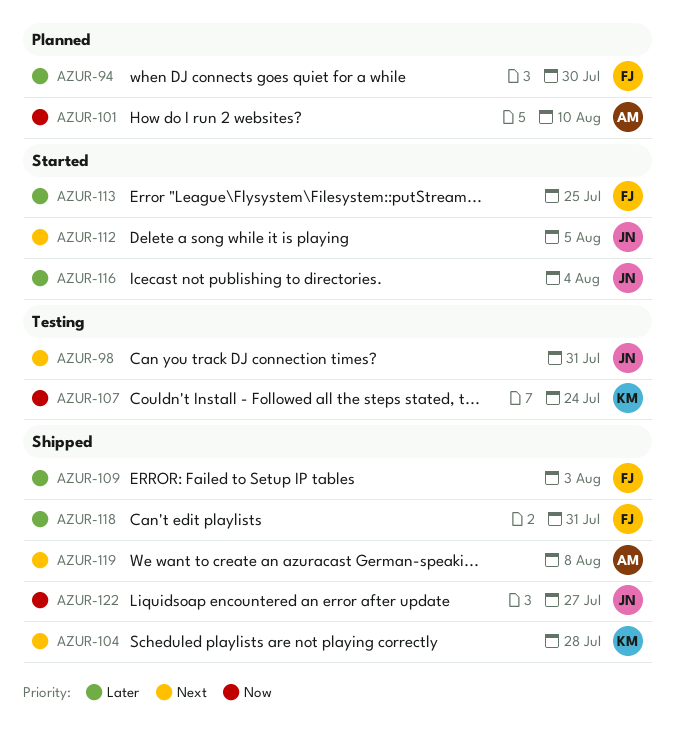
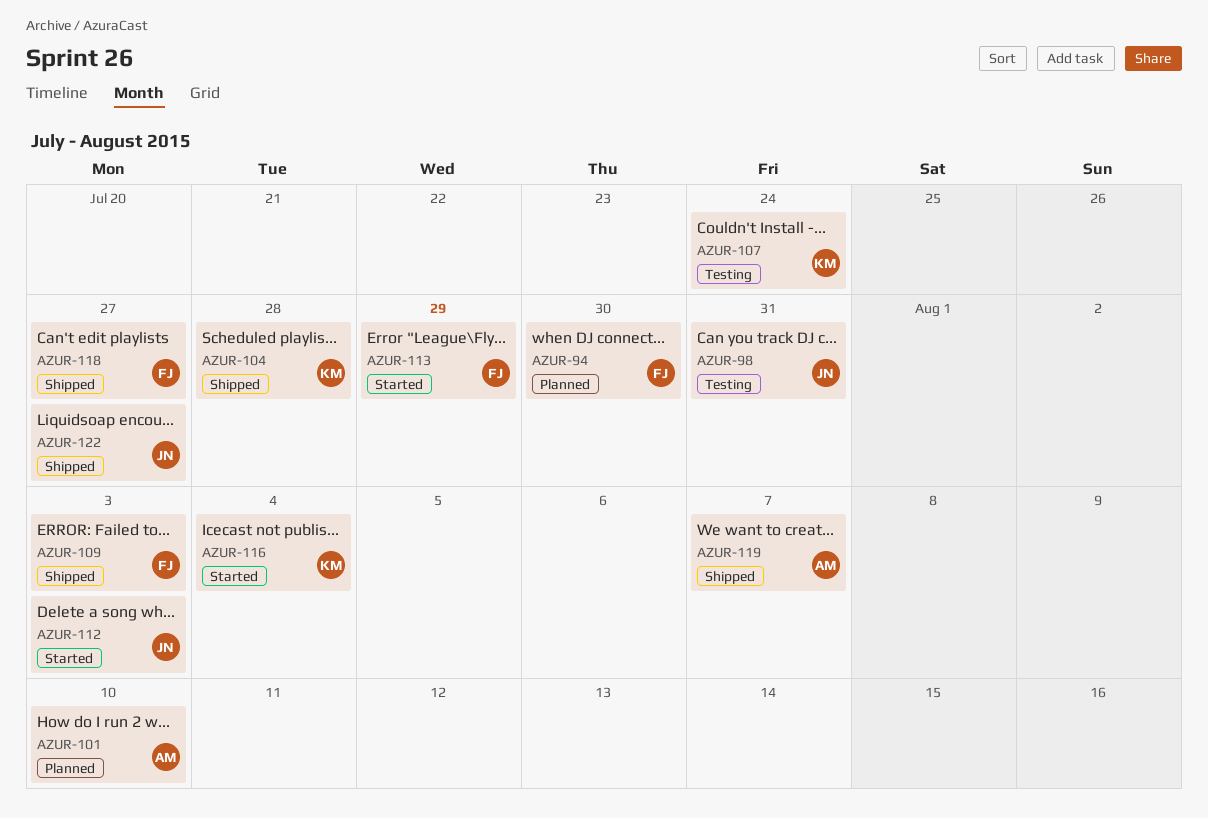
AZUR-112, due: Aug 5 -> Aug 3
AZUR-113, due: Jul 25 -> Jul 29
AZUR-116, owner: JN -> KM
AZUR-118, due: Jul 31 -> Jul 27
AZUR-119, due: Aug 8 -> Aug 7

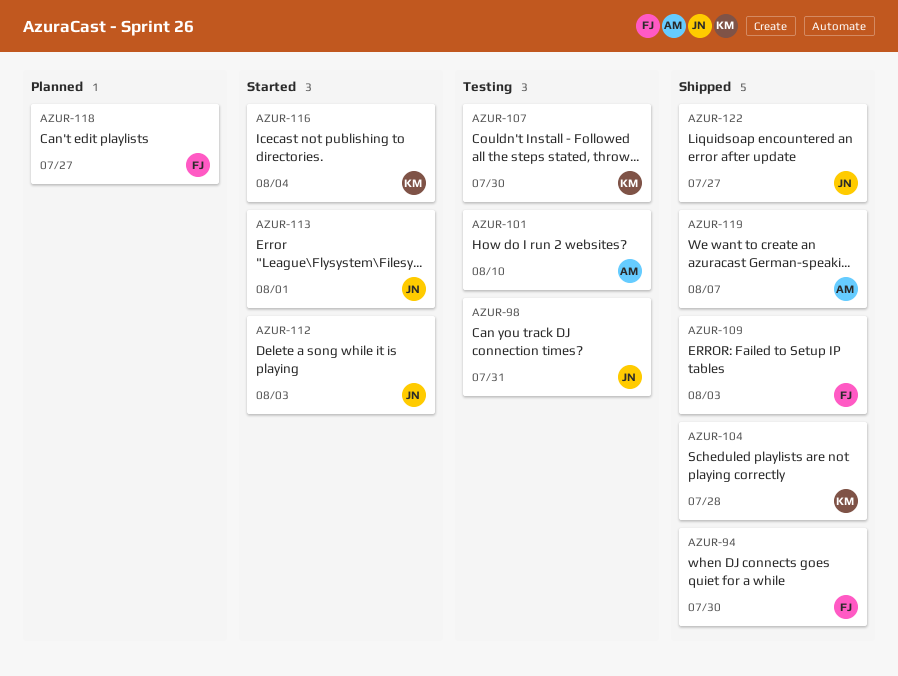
AZUR-94, status: Planned -> Shipped
AZUR-101, status: Planned -> Testing
AZUR-107, due: Jul 24 -> Jul 30
AZUR-113, owner: FJ -> JN
AZUR-113, due: Jul 29 -> Aug 1
AZUR-118, status: Shipped -> Planned

